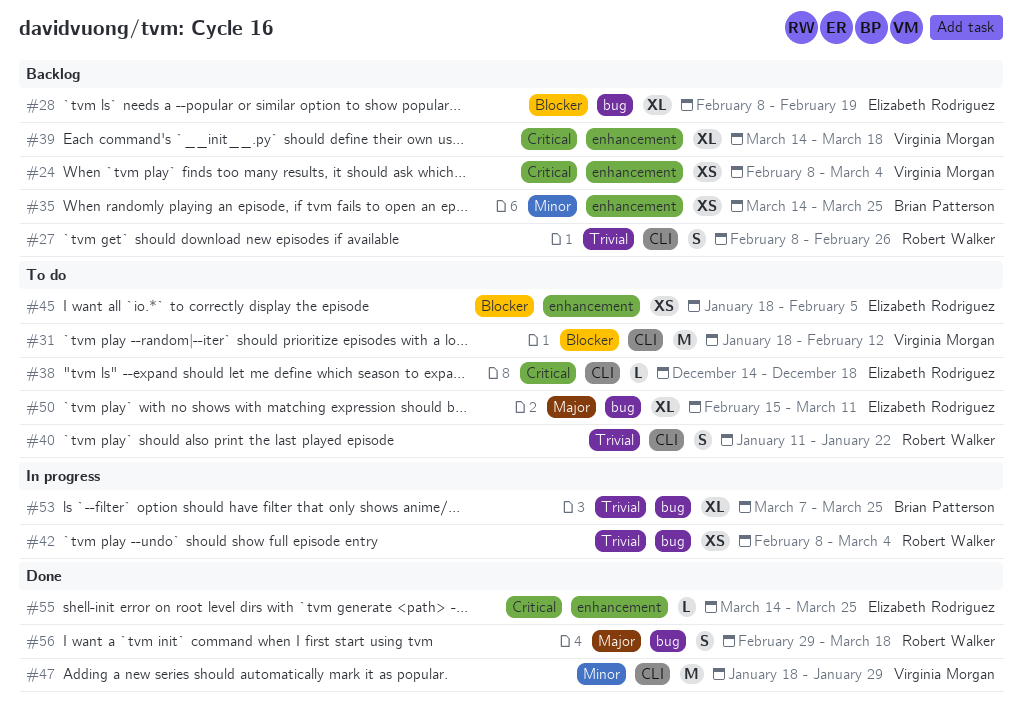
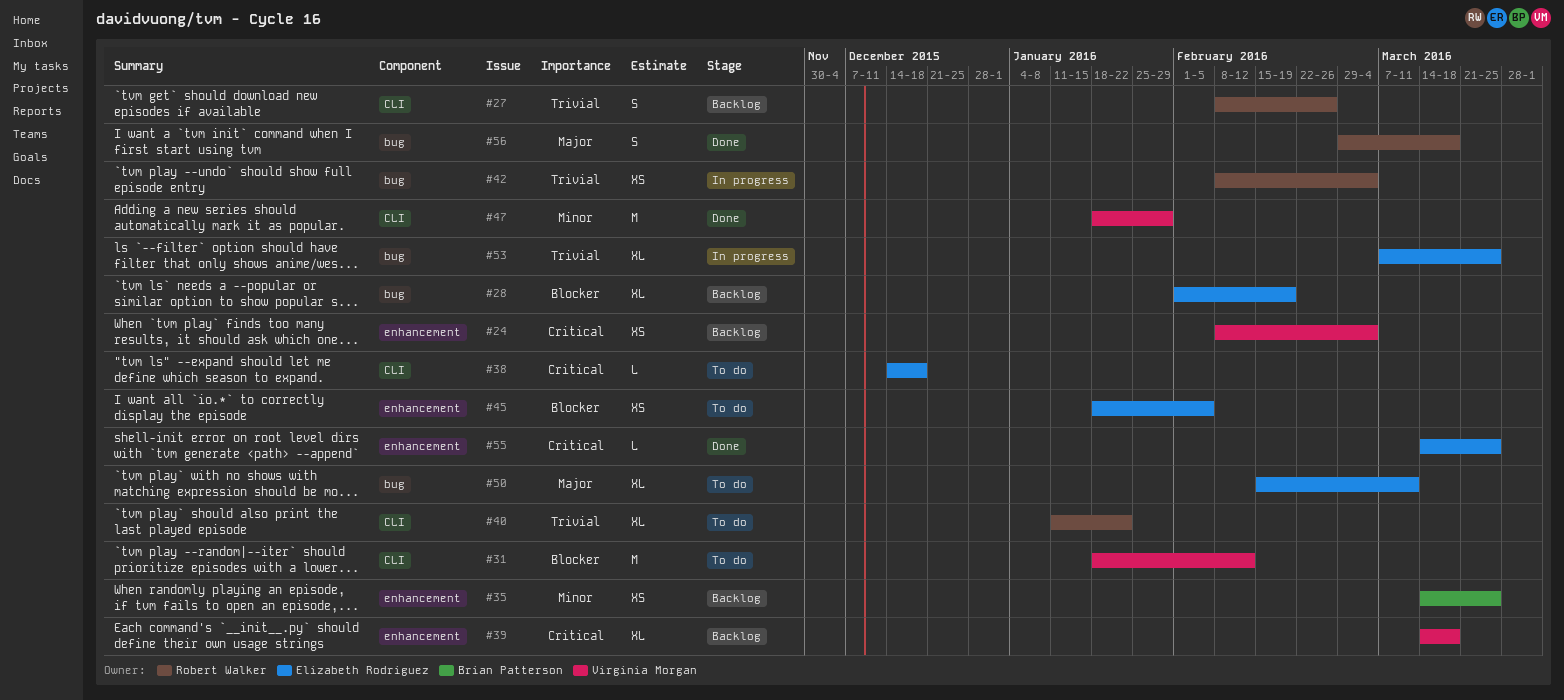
#28, start: Feb 8 -> Feb 1
#40, estimate: S -> XL
#53, owner: Brian Patterson -> Elizabeth Rodriguez

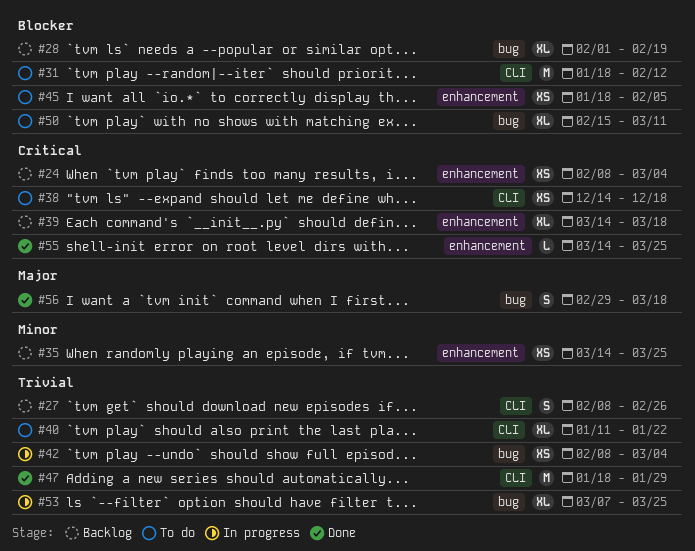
#38, estimate: L -> XS
#47, priority: Minor -> Trivial
#50, priority: Major -> Blocker

